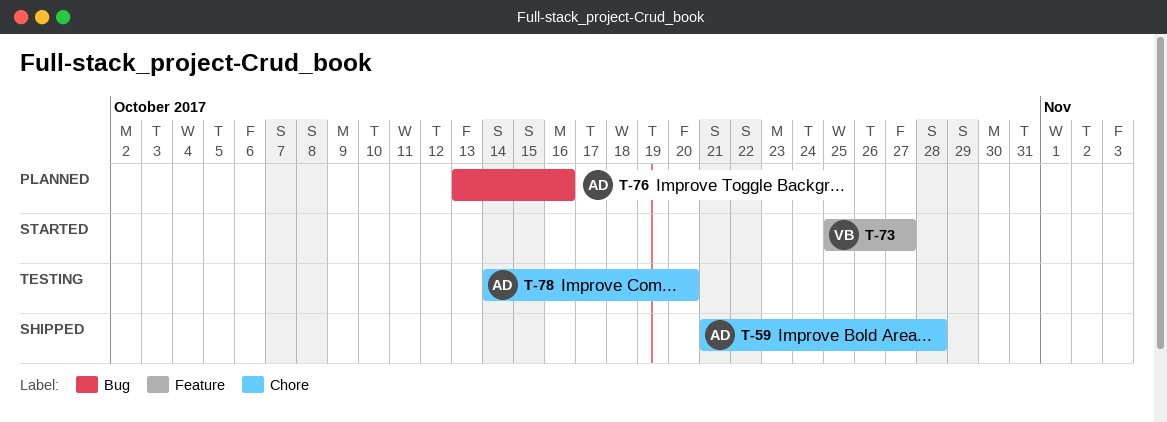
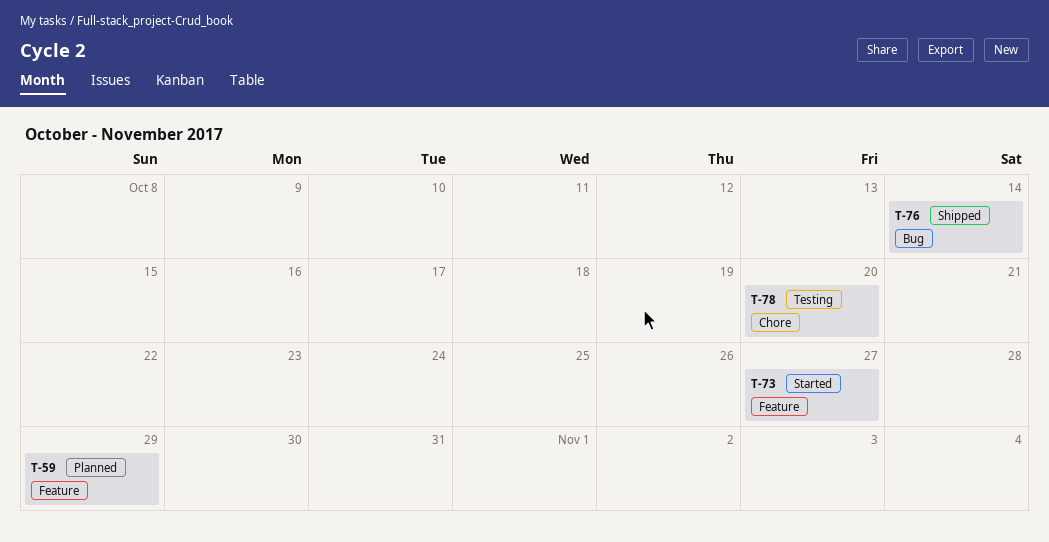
T-59, status: Shipped -> Planned
T-59, label: Chore -> Feature
T-59, due: Oct 28 -> Oct 29
T-76, status: Planned -> Shipped
T-76, due: Oct 16 -> Oct 14

